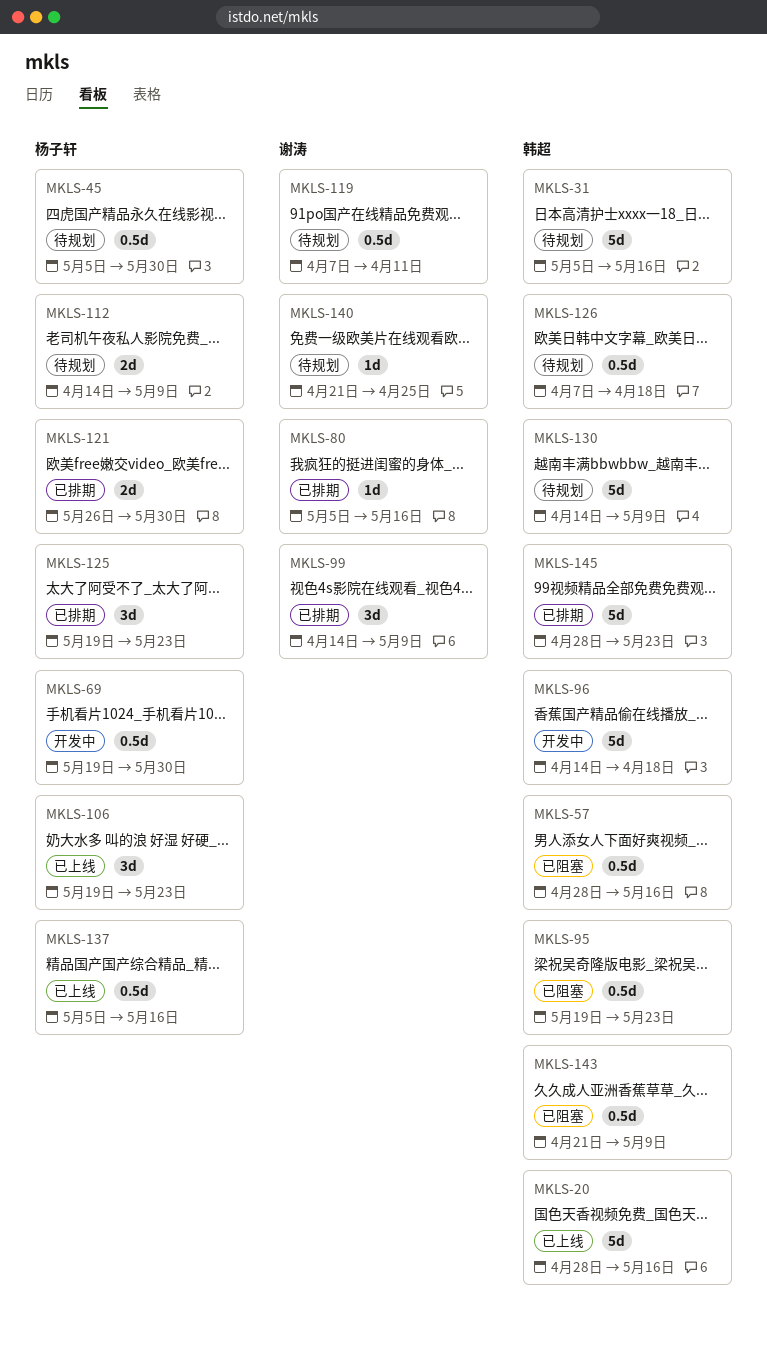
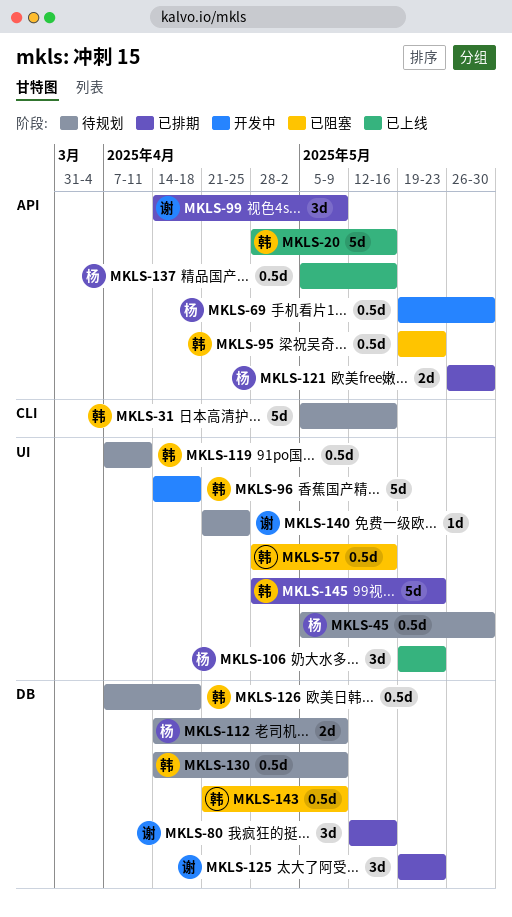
MKLS-80, estimate: 1d -> 3d
MKLS-80, start: May 5 -> May 12
MKLS-119, owner: 谢涛 -> 韩超
MKLS-125, owner: 杨子轩 -> 谢涛
MKLS-130, estimate: 5d -> 0.5d

